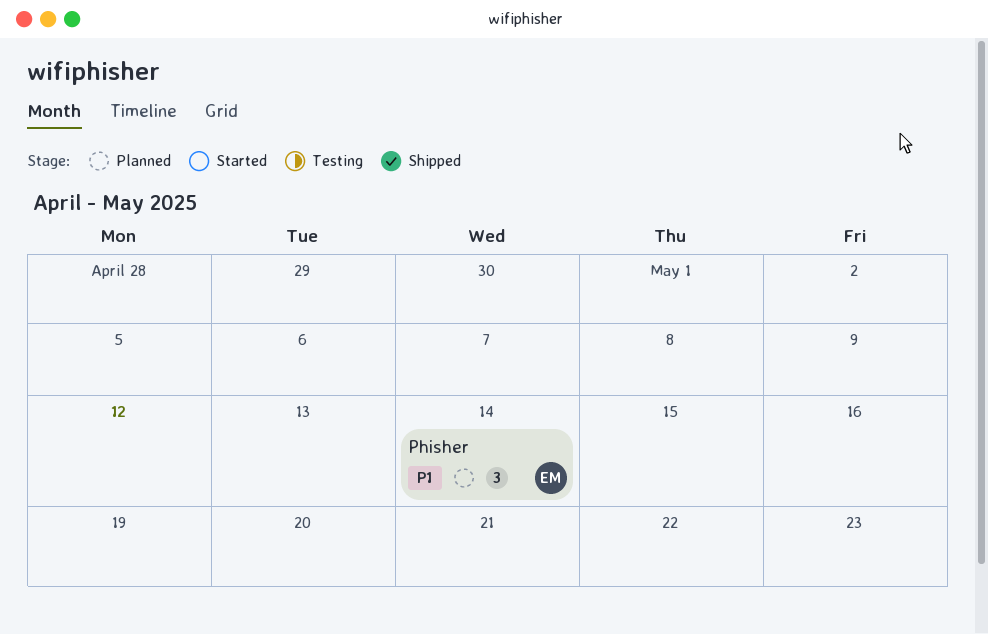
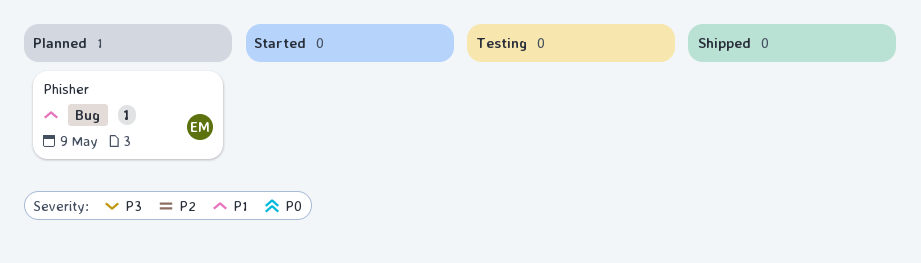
Phisher, estimate: 3 -> 1
Phisher, due: May 14 -> May 9

